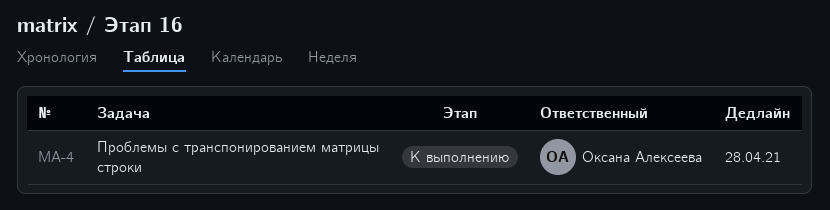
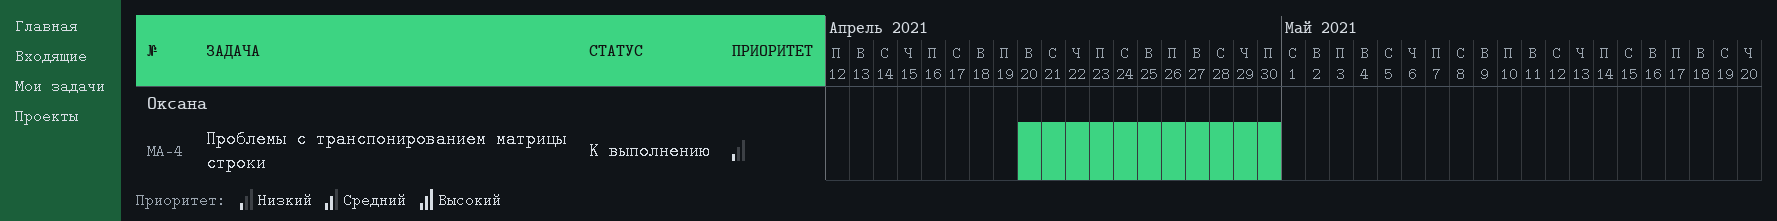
MA-4, due: Apr 28 -> Apr 30

